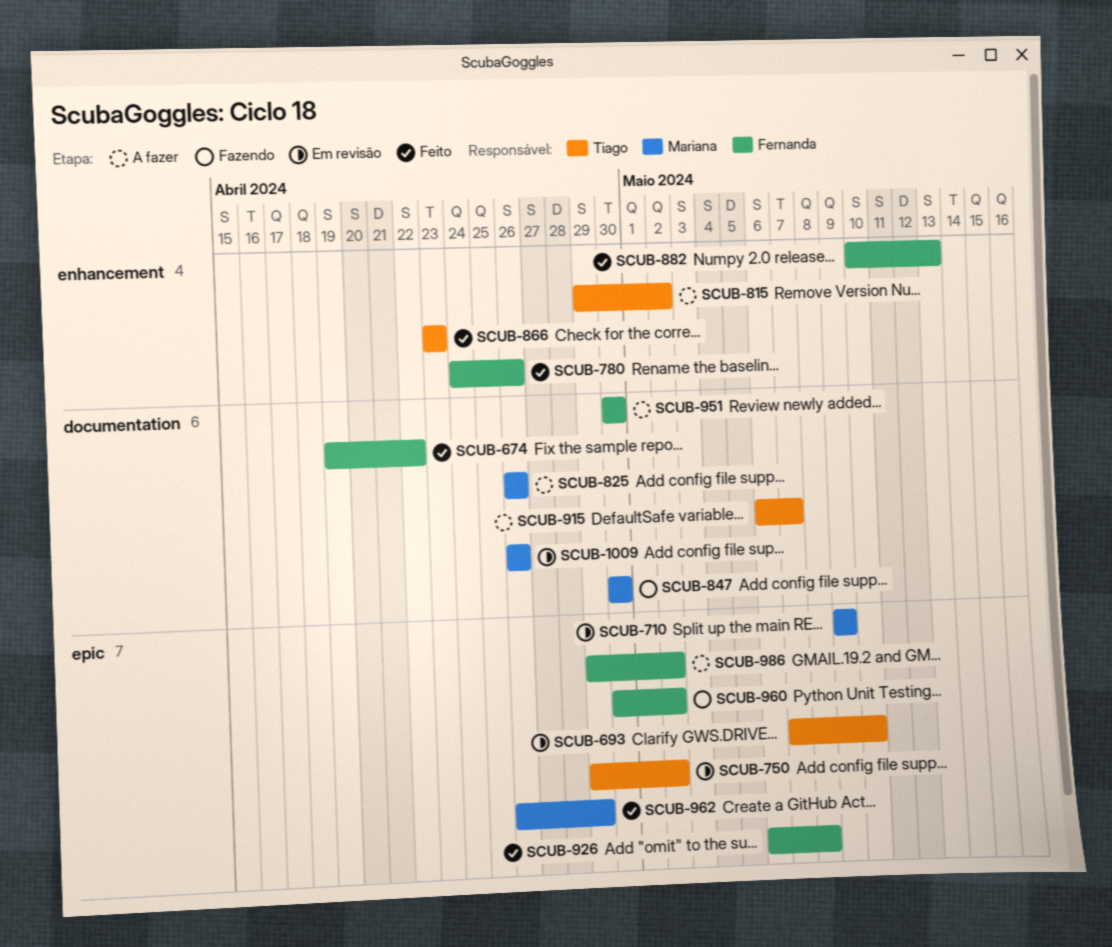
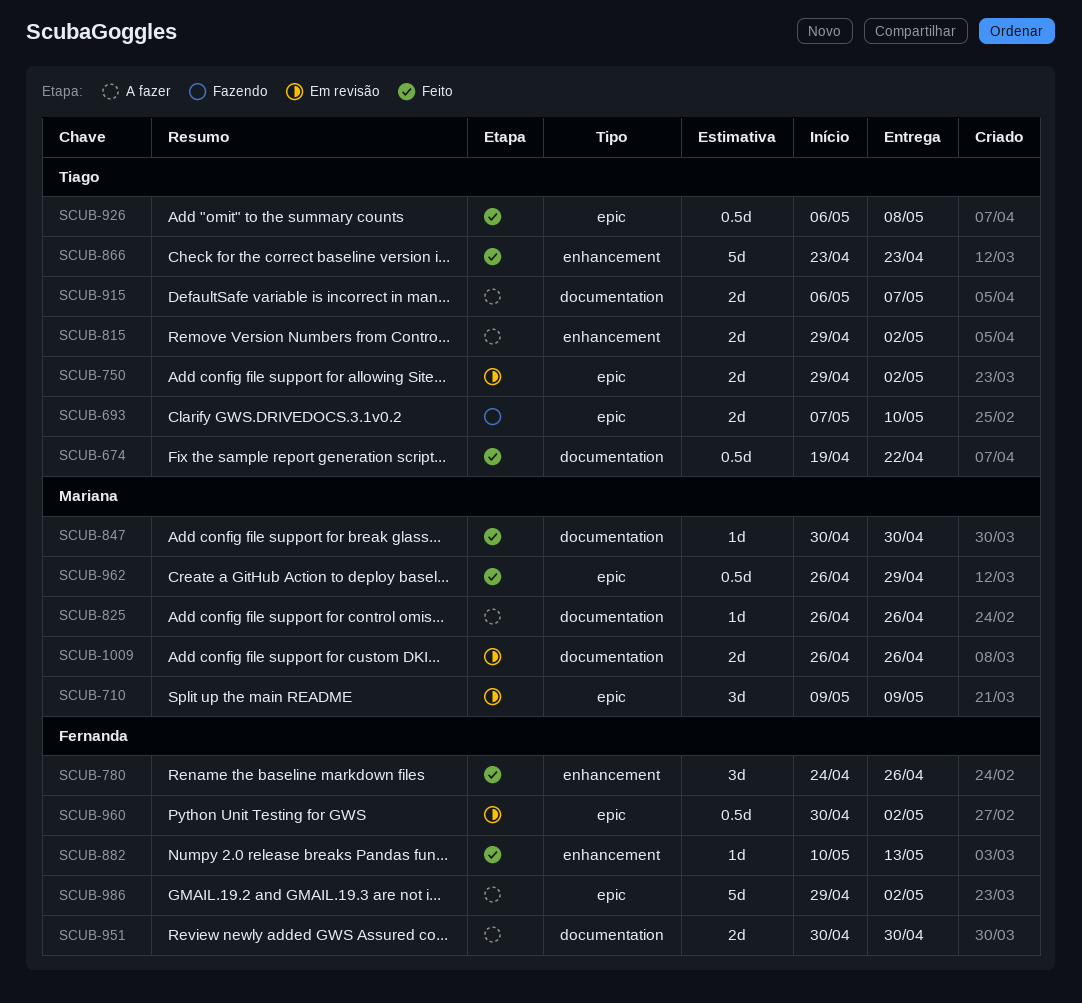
SCUB-674, owner: Fernanda -> Tiago
SCUB-693, status: Em revisão -> Fazendo
SCUB-847, status: Fazendo -> Feito
SCUB-926, owner: Fernanda -> Tiago
SCUB-960, status: Fazendo -> Em revisão

